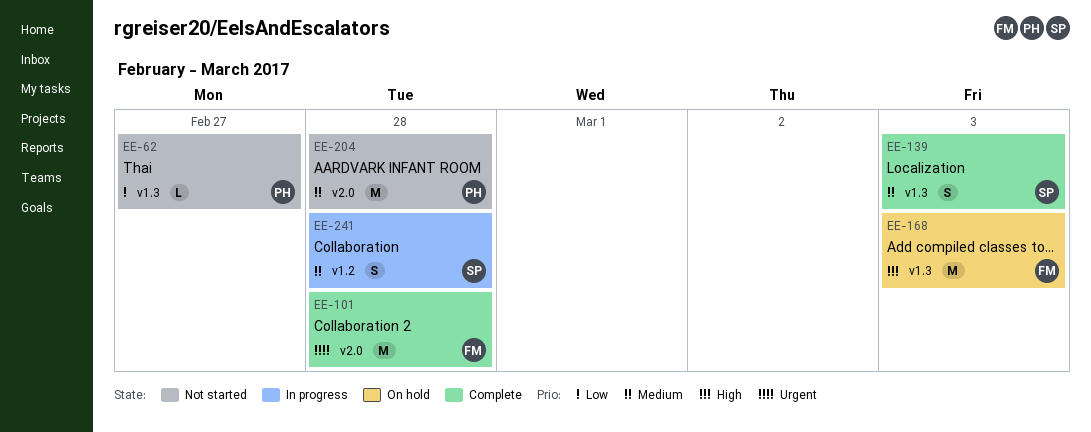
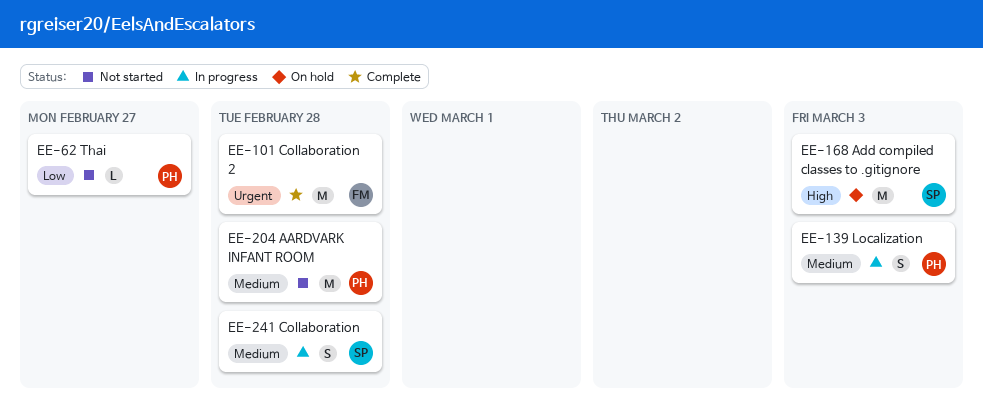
EE-139, status: Complete -> In progress
EE-139, owner: SP -> PH
EE-168, owner: FM -> SP

